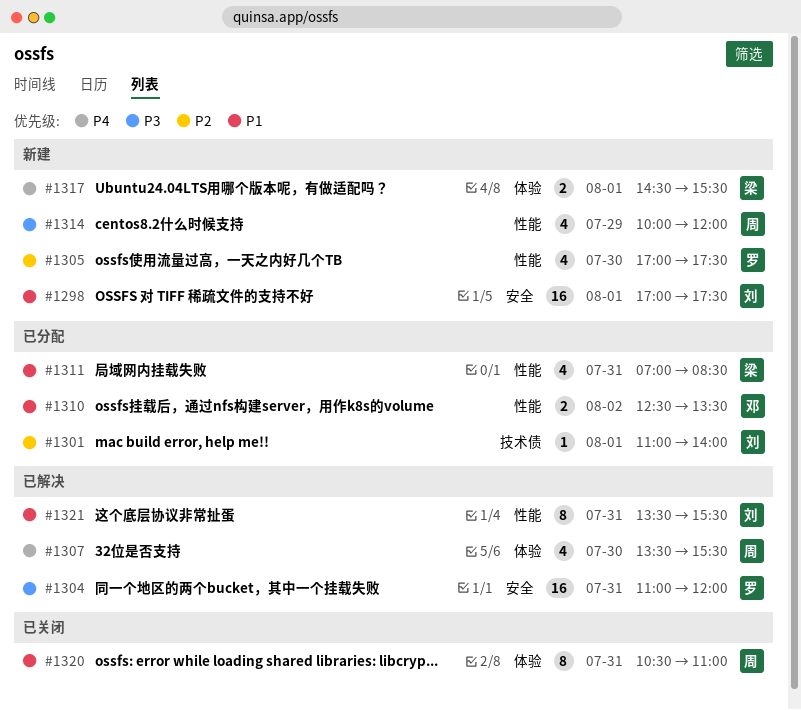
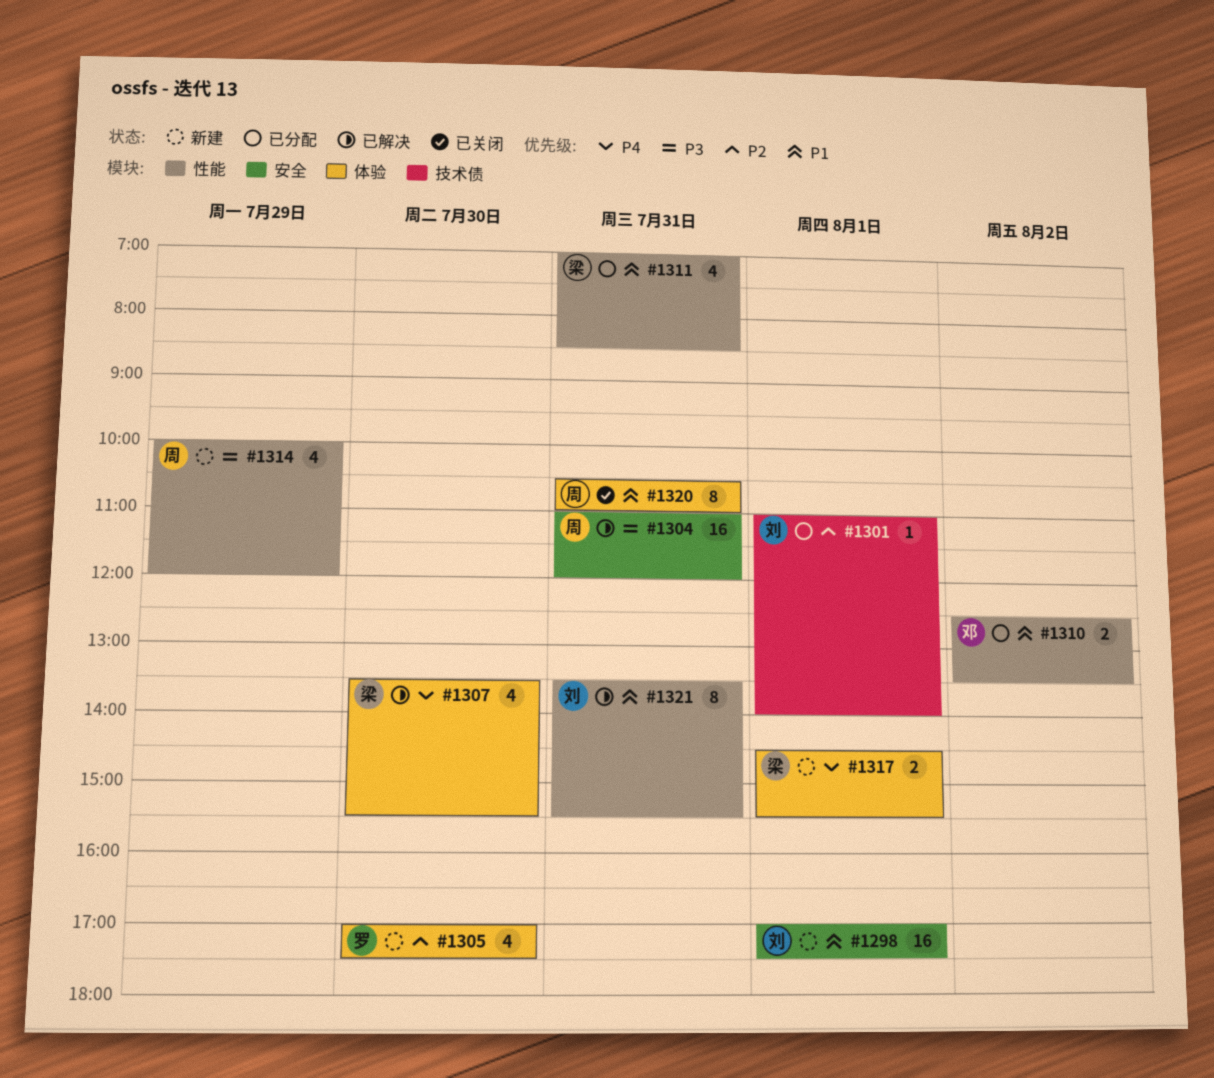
#1304, owner: 罗 -> 周
#1305, label: 性能 -> 体验
#1307, owner: 周 -> 梁

